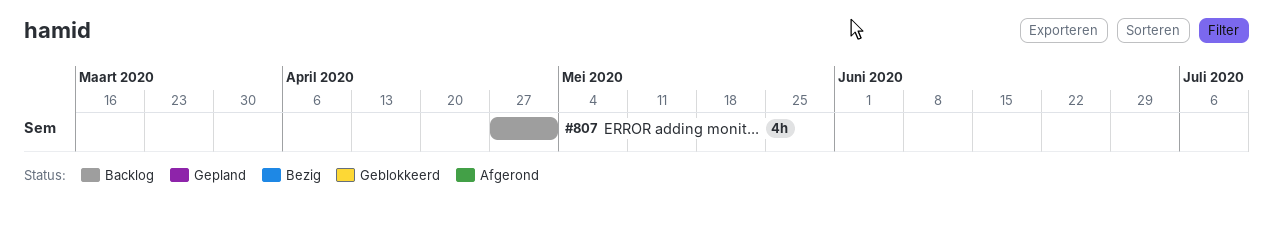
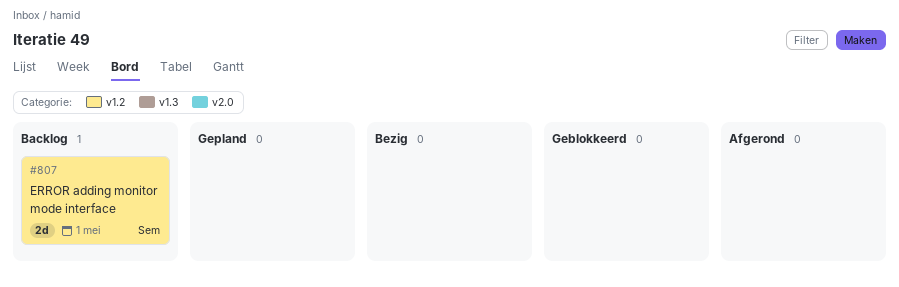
#807, estimate: 4h -> 2d

